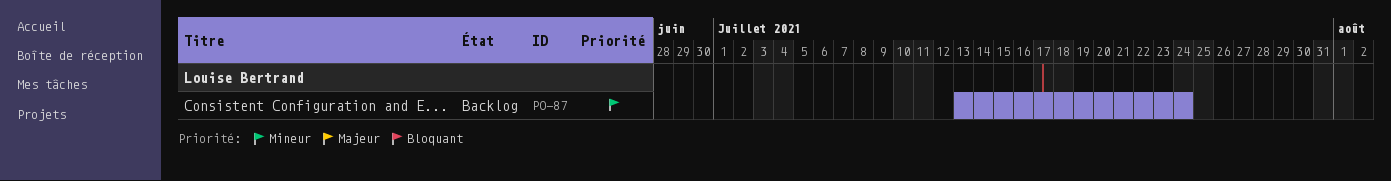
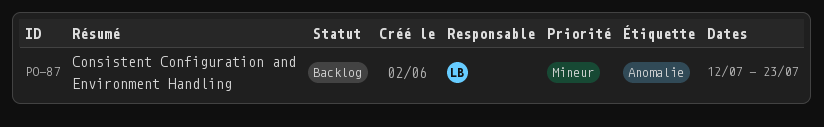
PO-87, start: Jul 13 -> Jul 12
PO-87, due: Jul 24 -> Jul 23

